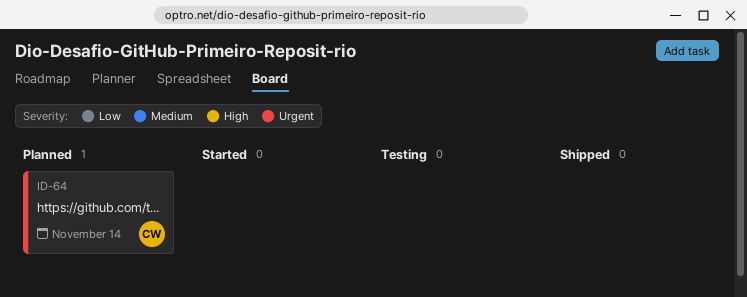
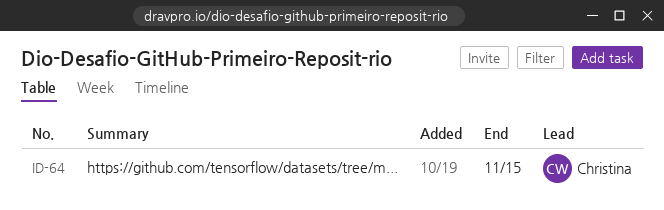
ID-64, due: Nov 14 -> Nov 15

